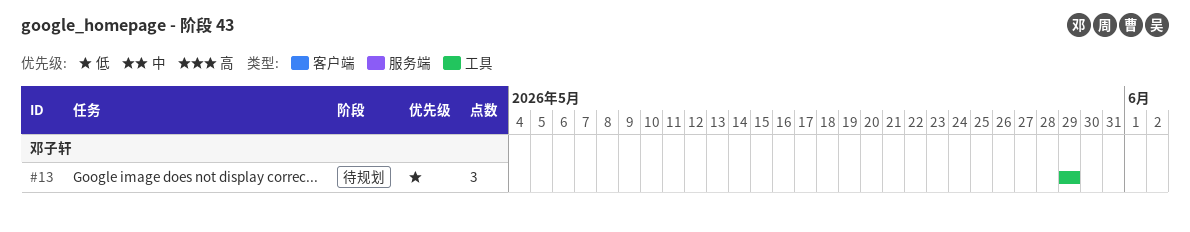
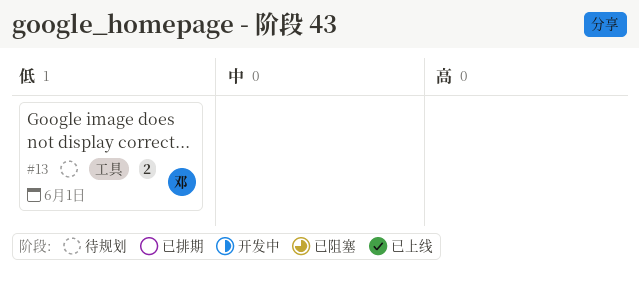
#13, estimate: 3 -> 2
#13, due: May 29 -> Jun 1

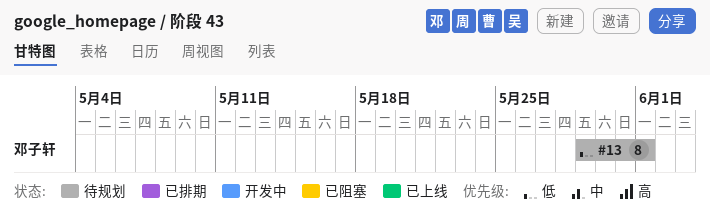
#13, estimate: 2 -> 8

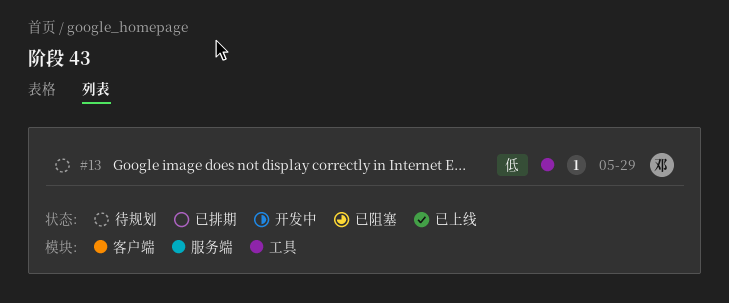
#13, estimate: 8 -> 1
#13, due: Jun 1 -> May 29

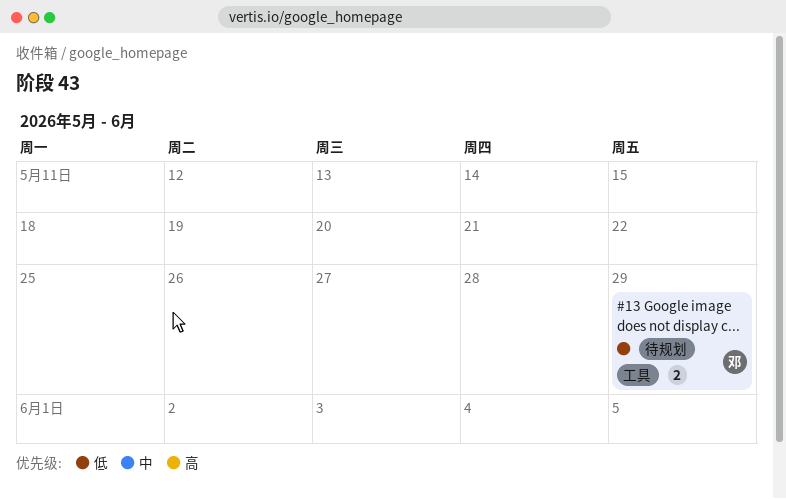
#13, estimate: 1 -> 2

